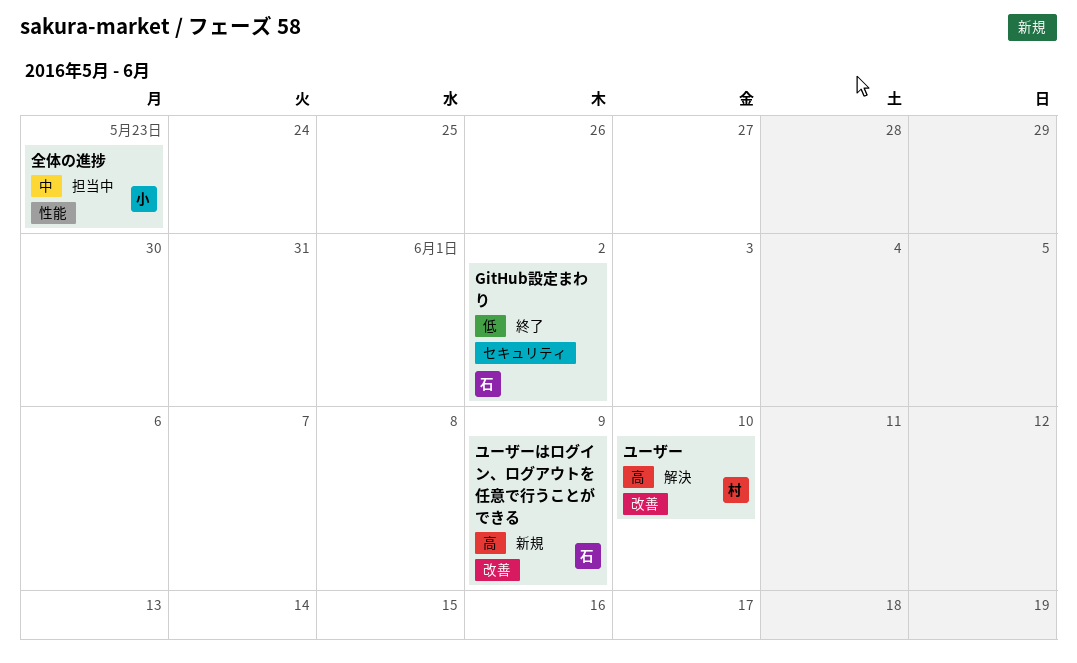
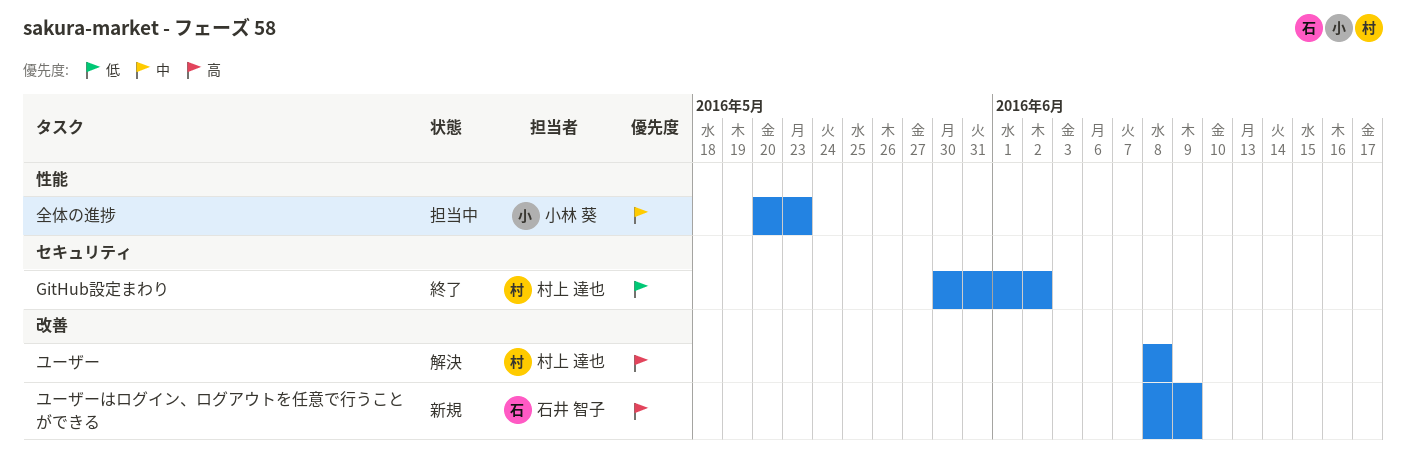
GitHub設定まわり, owner: 石井 智子 -> 村上 達也
ユーザー, due: Jun 10 -> Jun 8

